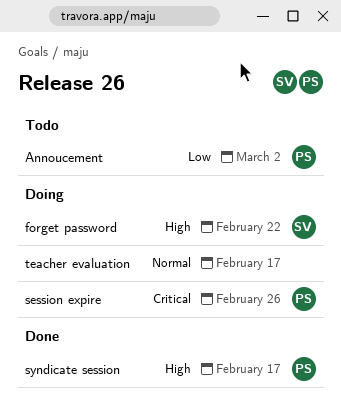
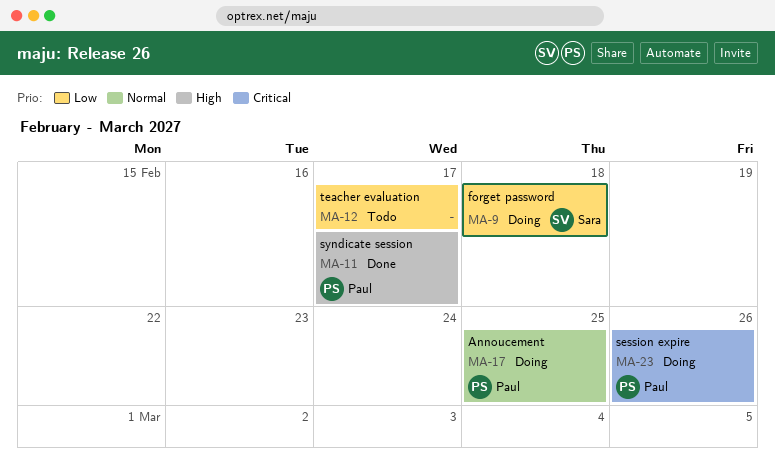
Annoucement, status: Todo -> Doing
Annoucement, priority: Low -> Normal
Annoucement, due: Mar 2 -> Feb 25
forget password, priority: High -> Low
forget password, due: Feb 22 -> Feb 18
teacher evaluation, status: Doing -> Todo
teacher evaluation, priority: Normal -> Low

